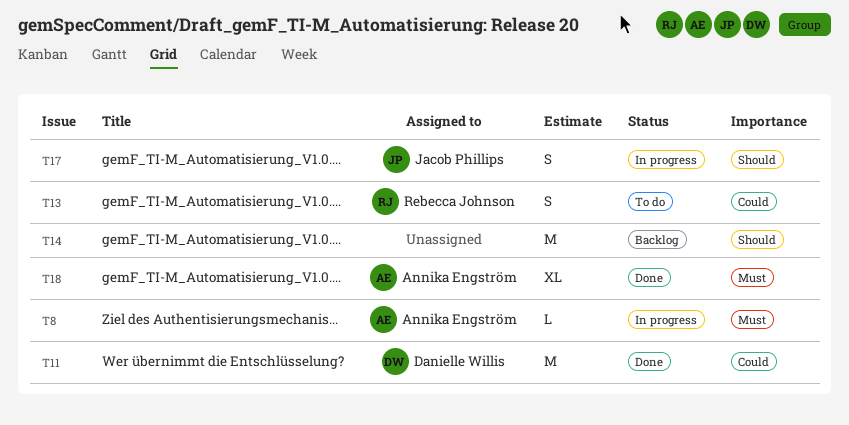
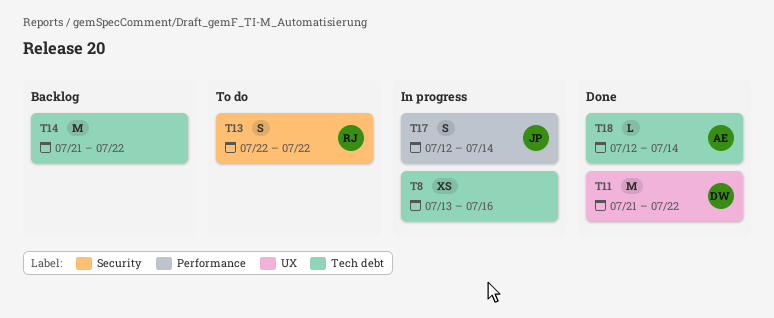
T8, owner: Annika Engström -> none
T8, estimate: L -> XS
T18, estimate: XL -> L

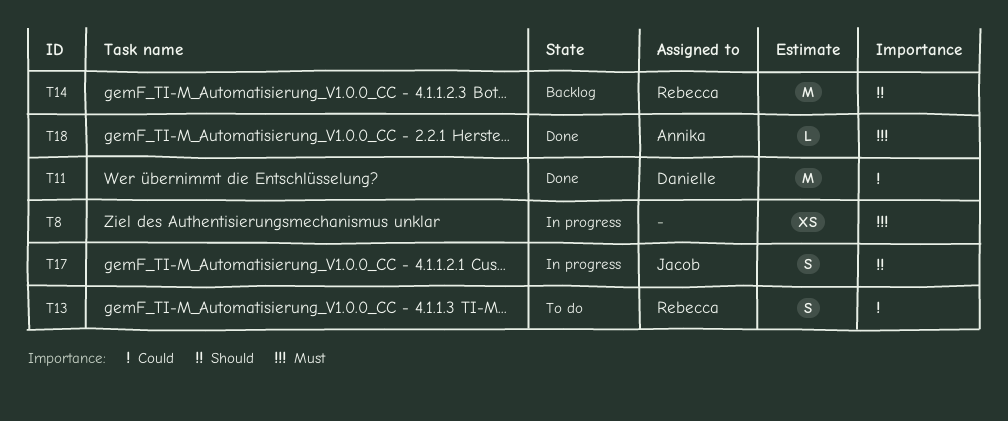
T14, owner: none -> Rebecca

